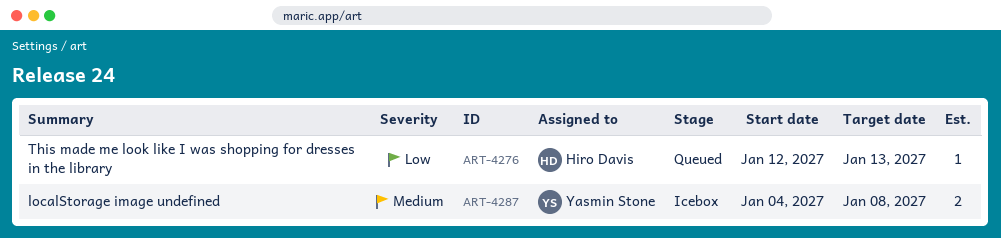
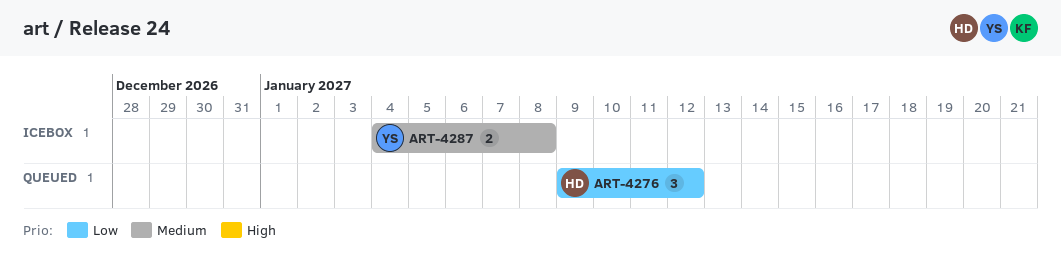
ART-4276, estimate: 1 -> 3
ART-4276, start: Jan 12 -> Jan 9
ART-4276, due: Jan 13 -> Jan 12

